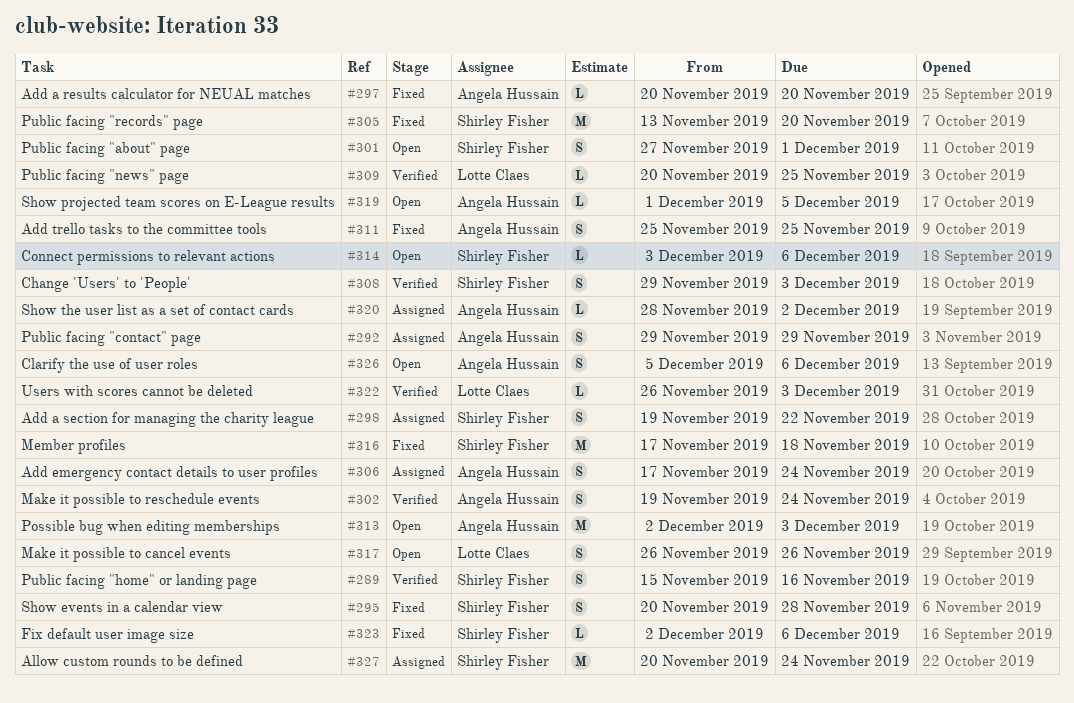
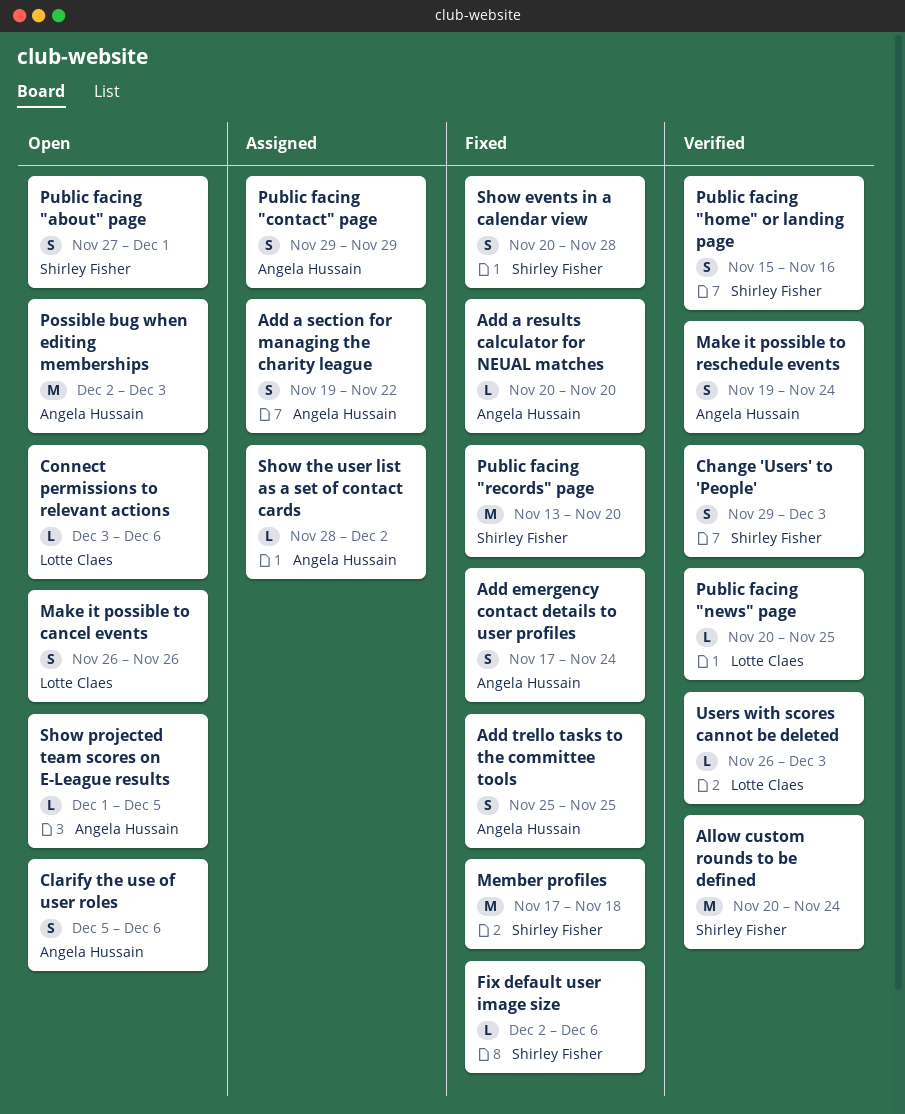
Add a section for managing the charity league, owner: Shirley Fisher -> Angela Hussain
Add emergency contact details to user profiles, status: Assigned -> Fixed
Allow custom rounds to be defined, status: Assigned -> Verified
Connect permissions to relevant actions, owner: Shirley Fisher -> Lotte Claes

